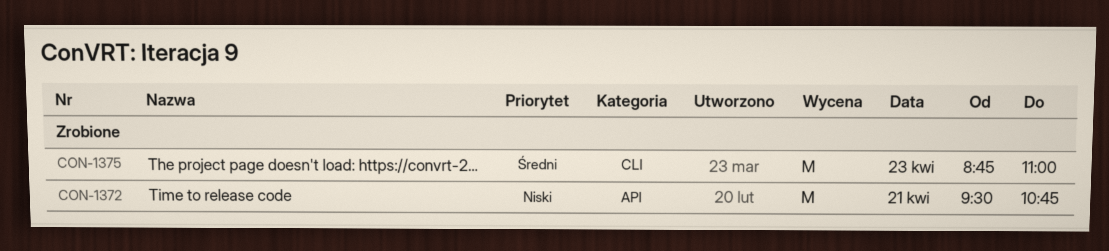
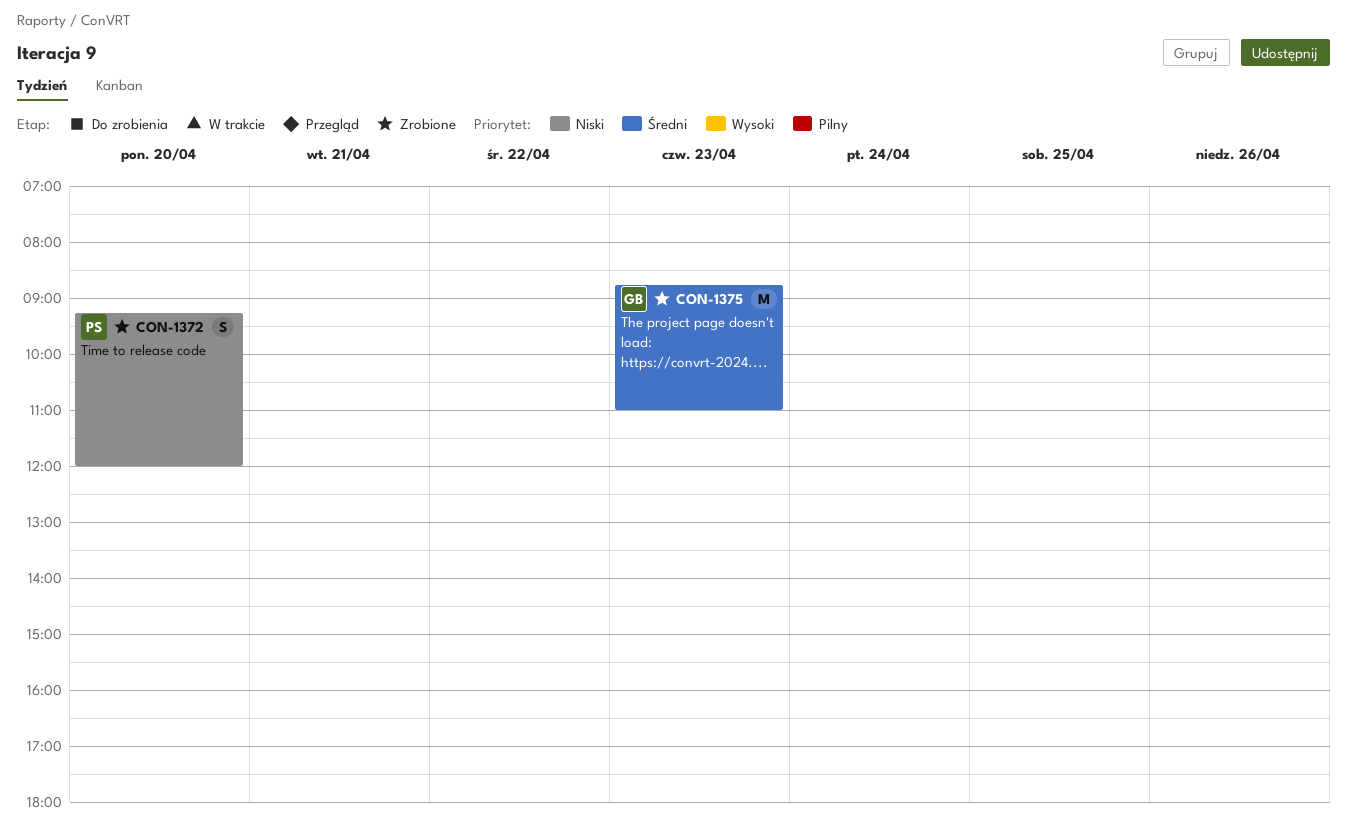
CON-1372, estimate: M -> S
CON-1372, day: Apr 21 -> Apr 20
CON-1372, begins: 09:30 -> 09:15
CON-1372, ends: 10:45 -> 12:00

